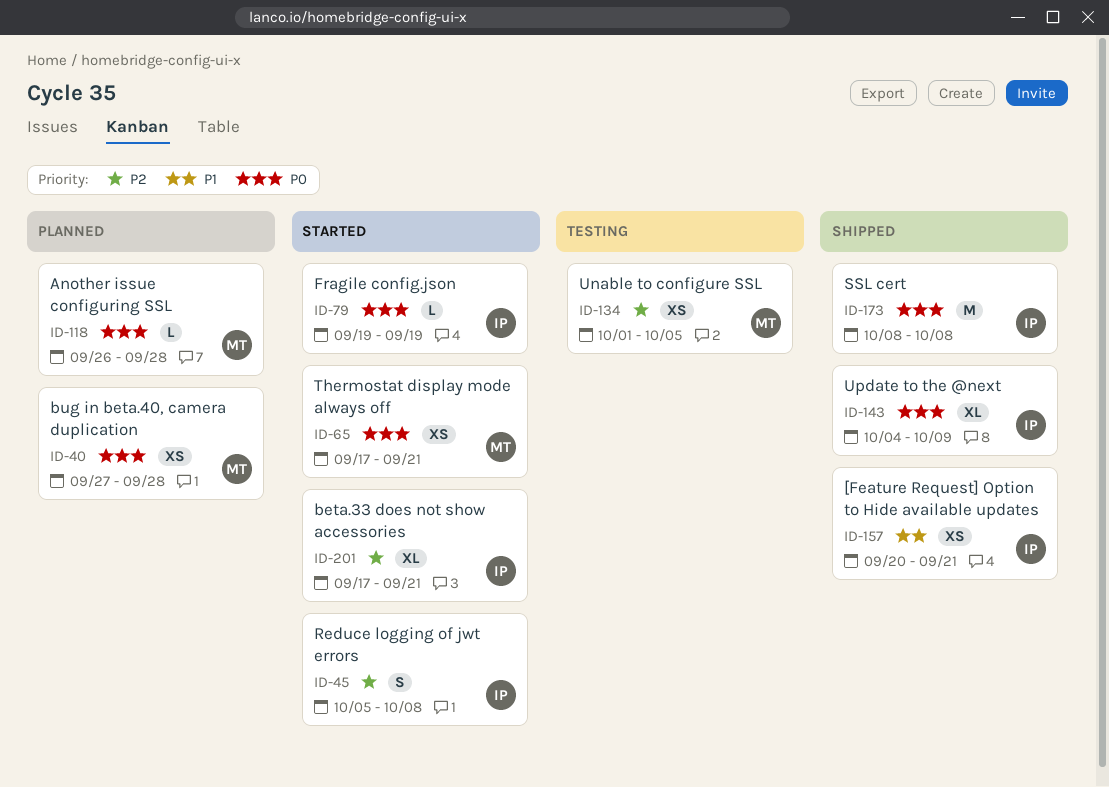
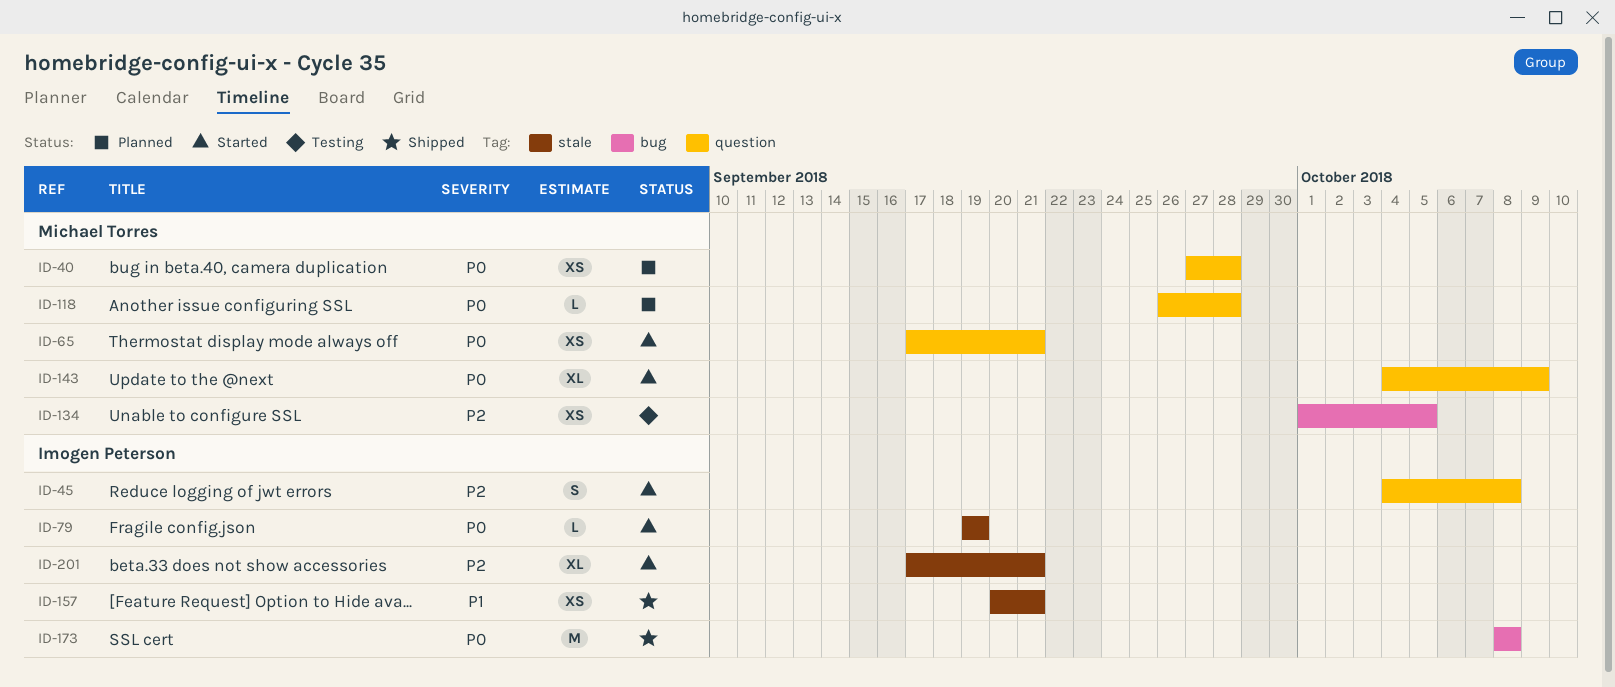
ID-45, start: Oct 5 -> Oct 4
ID-143, status: Shipped -> Started
ID-143, owner: Imogen Peterson -> Michael Torres

